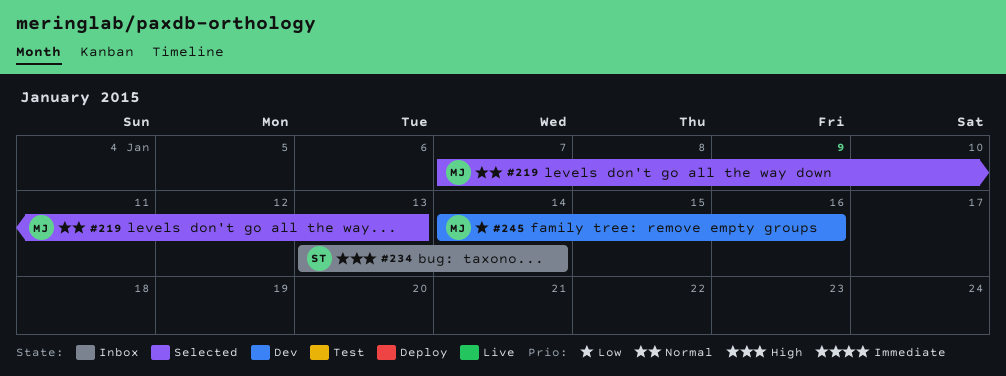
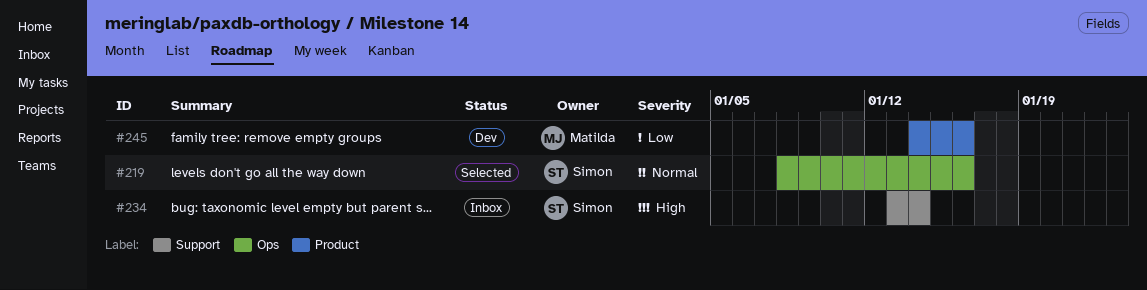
#219, owner: Matilda -> Simon
#219, start: Jan 7 -> Jan 8
#219, due: Jan 13 -> Jan 16

